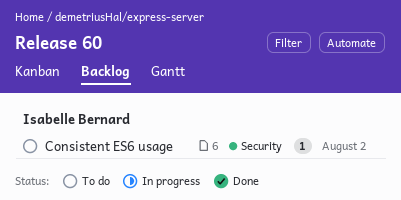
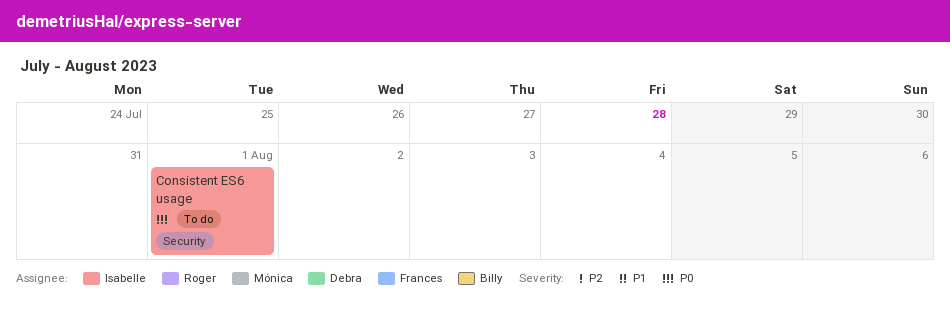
Consistent ES6 usage, due: Aug 2 -> Aug 1

